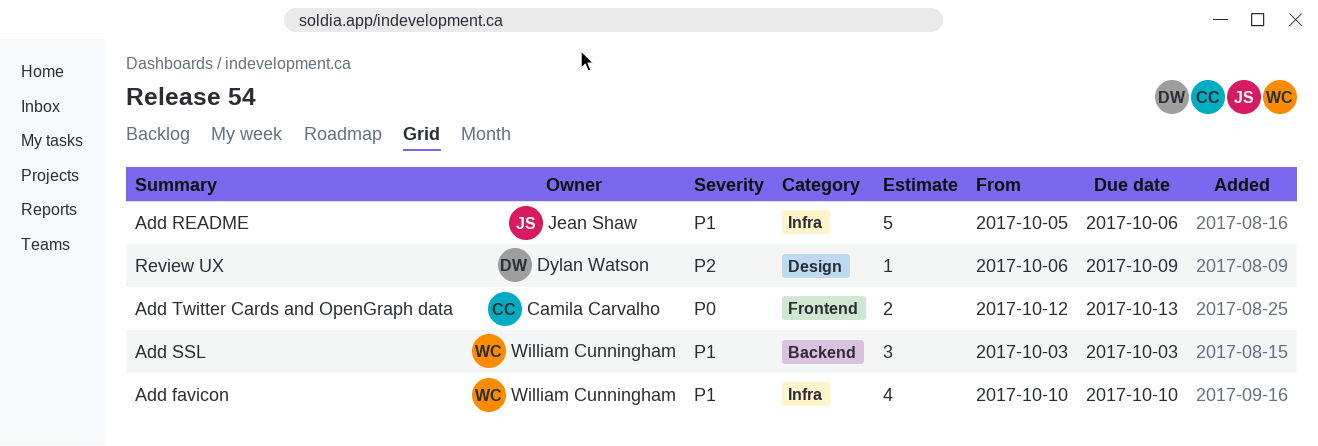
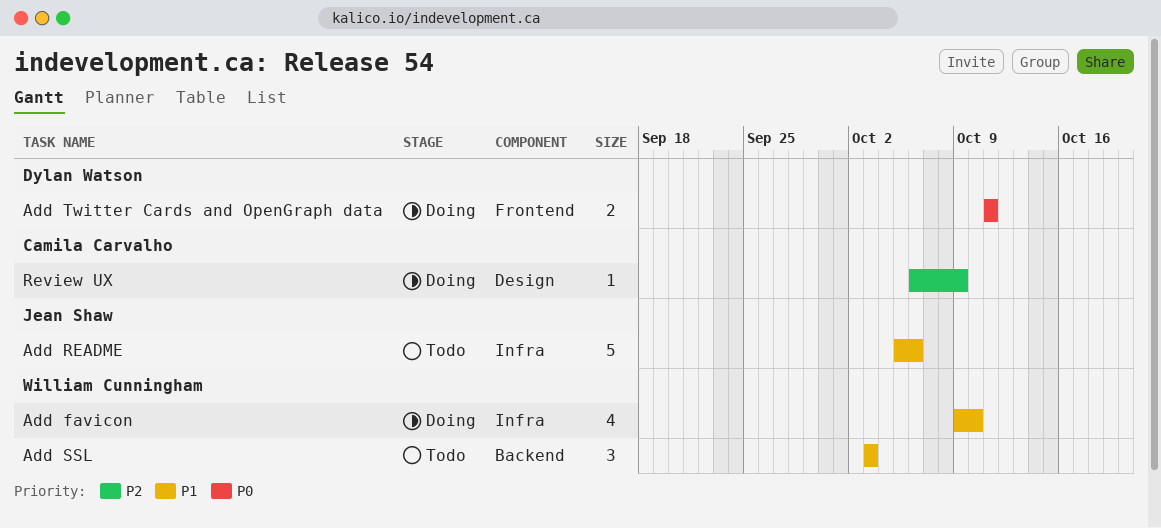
Add favicon, start: Oct 10 -> Oct 9
Add Twitter Cards and OpenGraph data, owner: Camila Carvalho -> Dylan Watson
Add Twitter Cards and OpenGraph data, start: Oct 12 -> Oct 11
Add Twitter Cards and OpenGraph data, due: Oct 13 -> Oct 11
Review UX, owner: Dylan Watson -> Camila Carvalho

